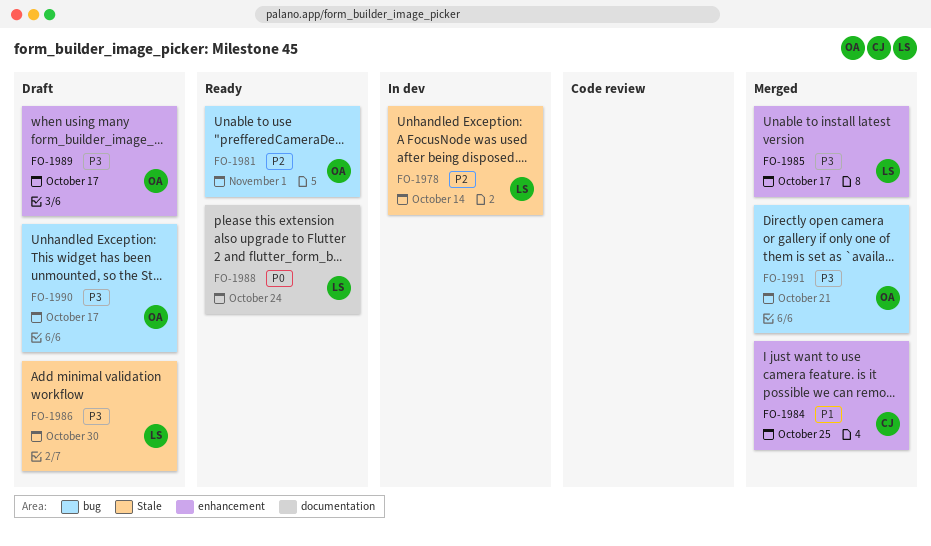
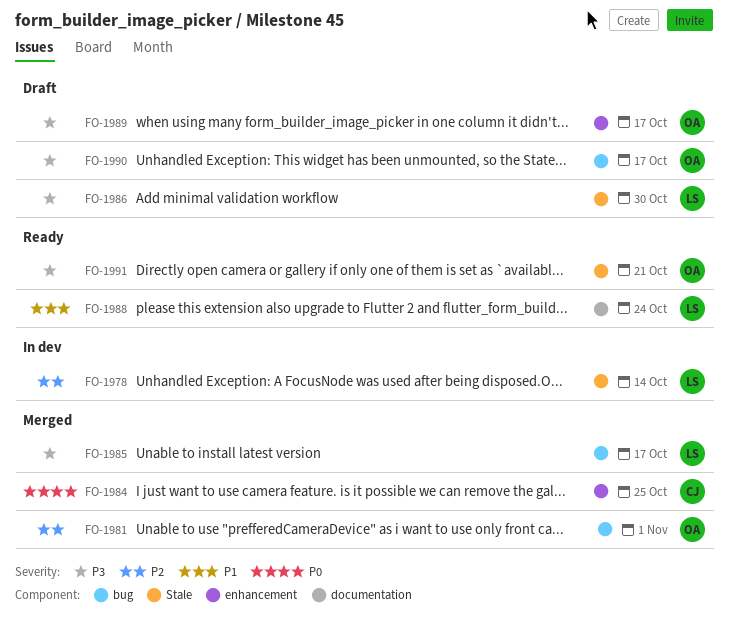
FO-1981, status: Ready -> Merged
FO-1984, priority: P1 -> P0
FO-1985, label: enhancement -> bug
FO-1988, priority: P0 -> P1
FO-1991, status: Merged -> Ready
FO-1991, label: bug -> Stale

